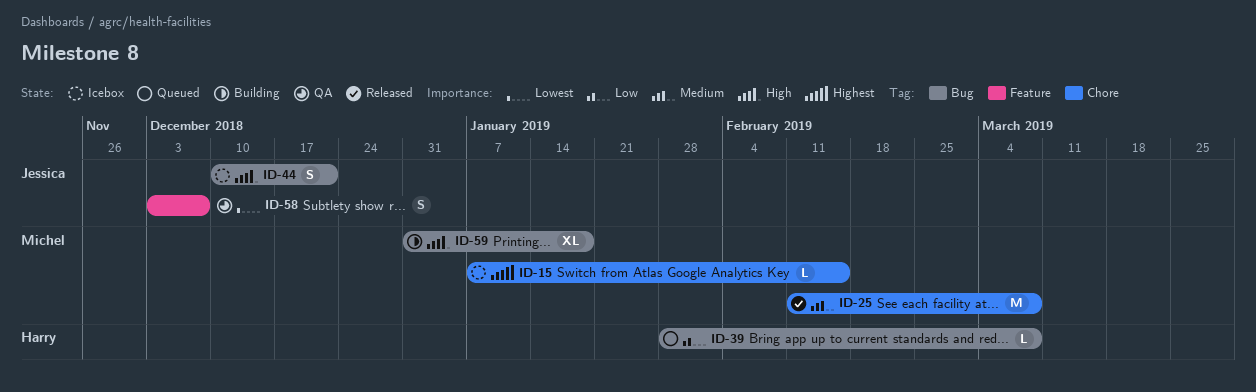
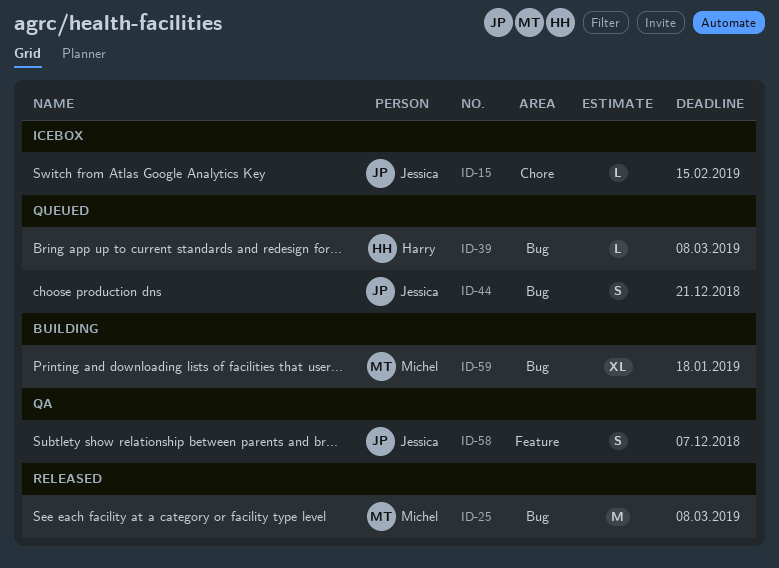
ID-15, owner: Michel -> Jessica
ID-25, label: Chore -> Bug
ID-44, status: Icebox -> Queued

